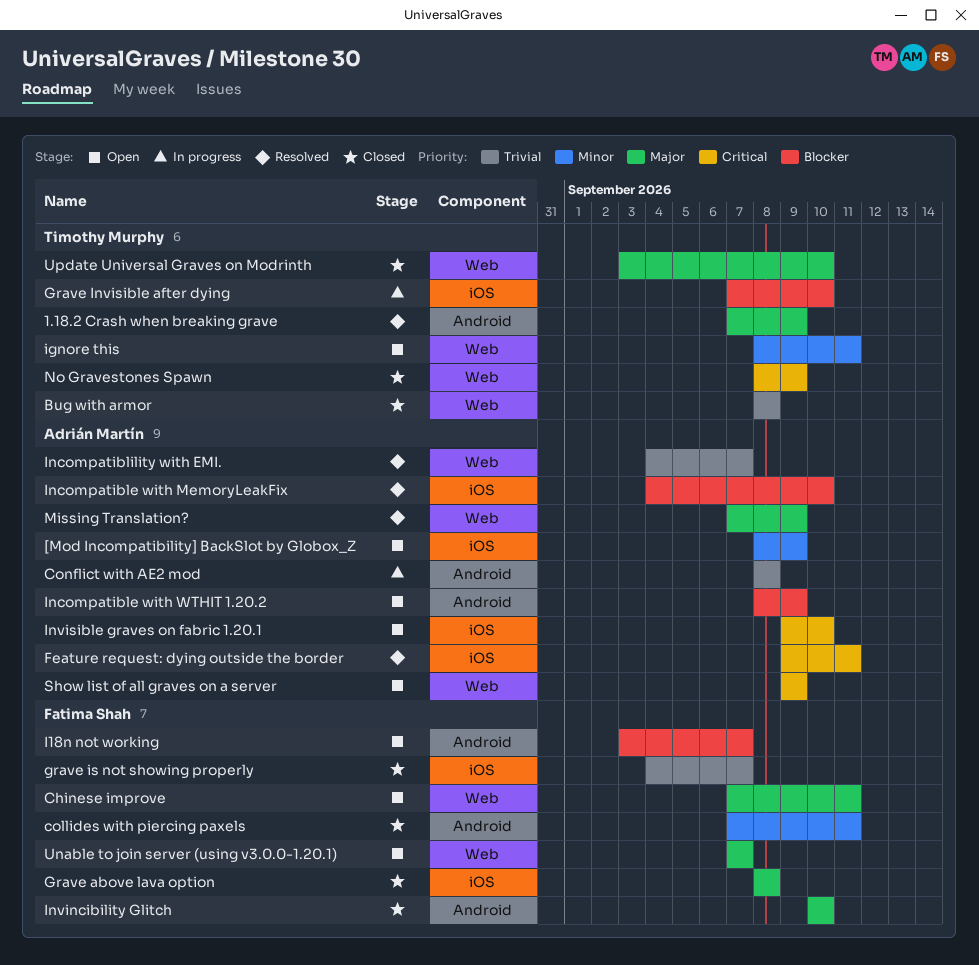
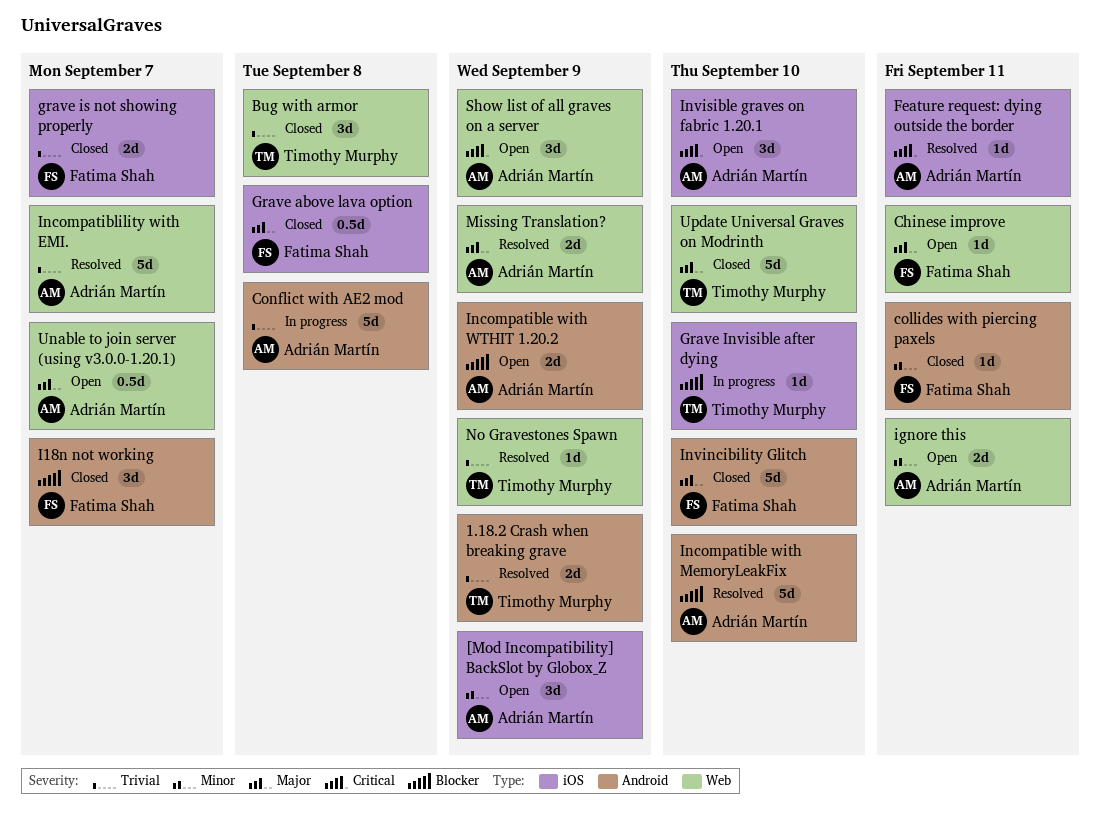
1.18.2 Crash when breaking grave, priority: Major -> Trivial
I18n not working, status: Open -> Closed
ignore this, owner: Timothy Murphy -> Adrián Martín
Incompatible with MemoryLeakFix, label: iOS -> Android
No Gravestones Spawn, status: Closed -> Resolved
No Gravestones Spawn, priority: Critical -> Trivial
Unable to join server (using v3.0.0-1.20.1), owner: Fatima Shah -> Adrián Martín

